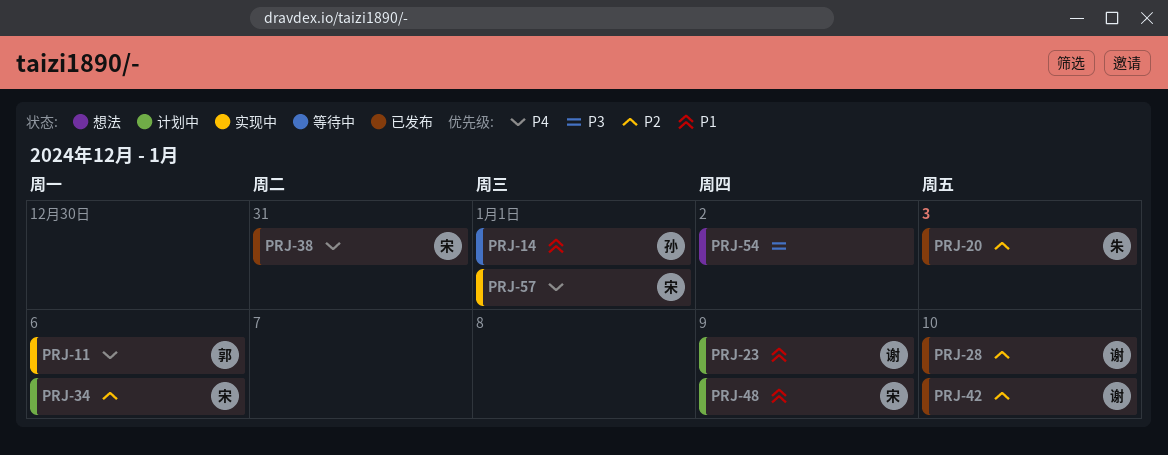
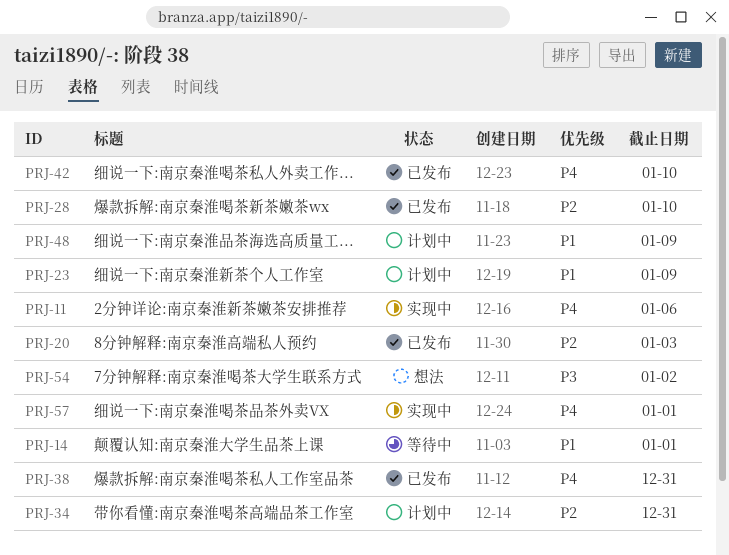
PRJ-34, due: Jan 6 -> Dec 31
PRJ-42, priority: P2 -> P4

